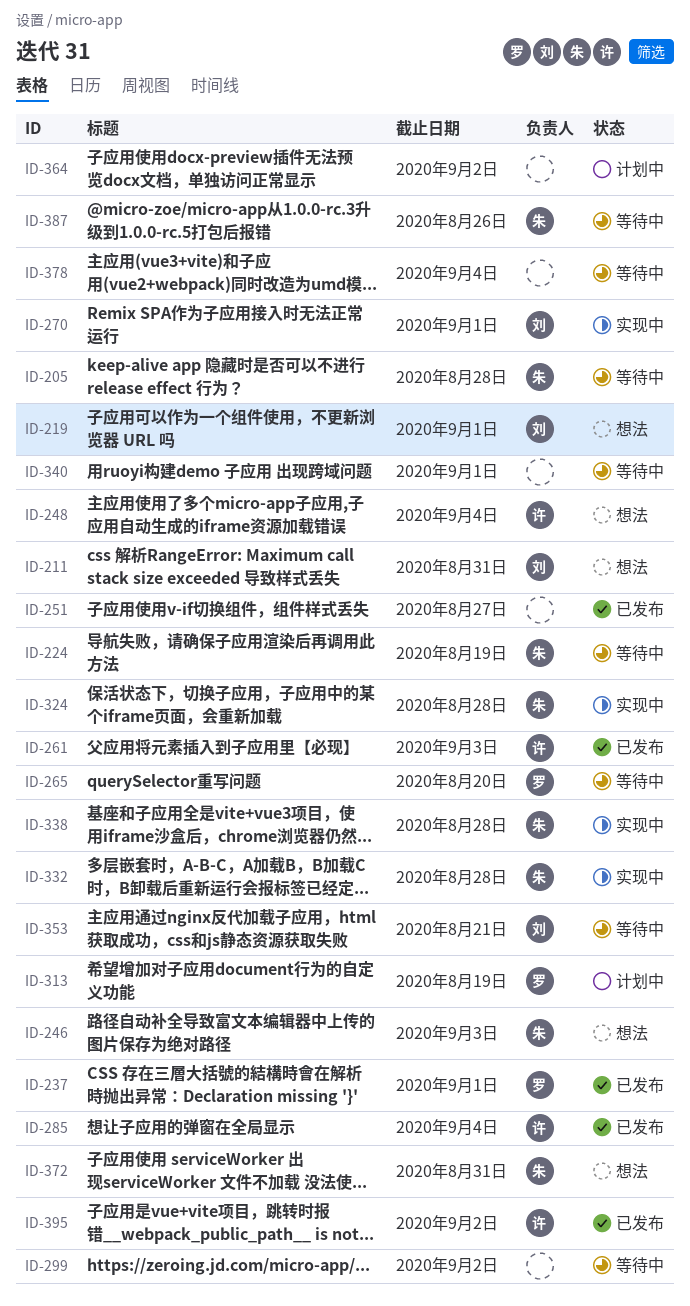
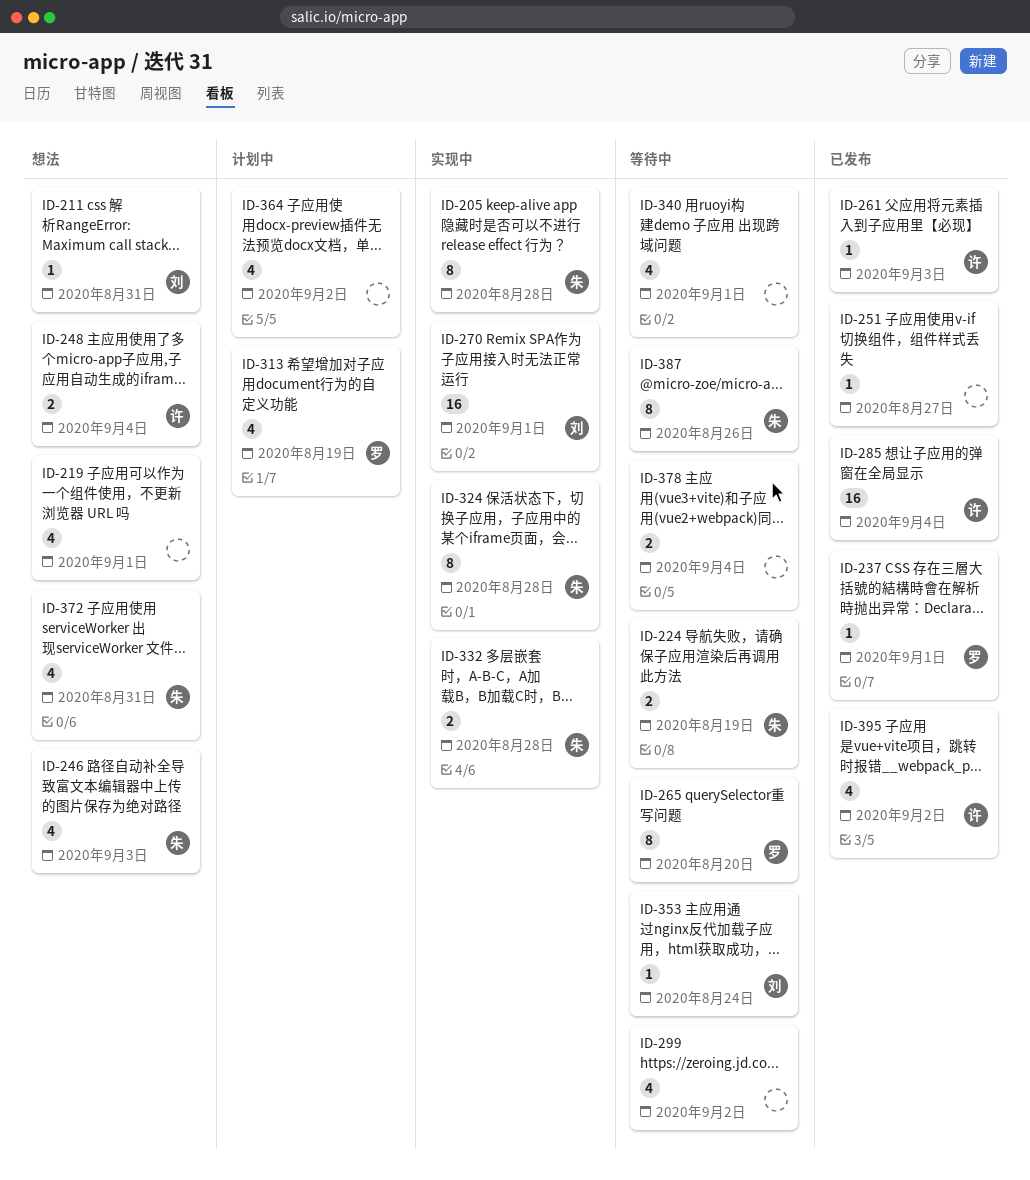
ID-205, status: 等待中 -> 实现中
ID-219, owner: 刘 -> none
ID-338: present -> none
ID-353, due: Aug 21 -> Aug 24

